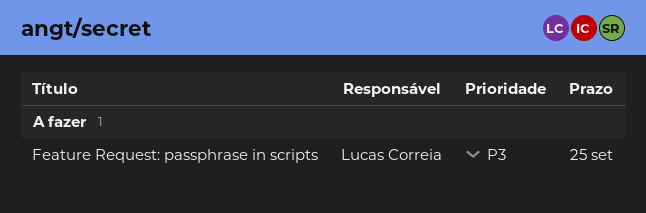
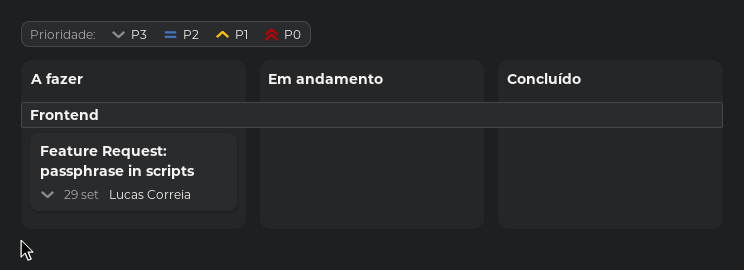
Feature Request: passphrase in scripts, due: Sep 25 -> Sep 29

